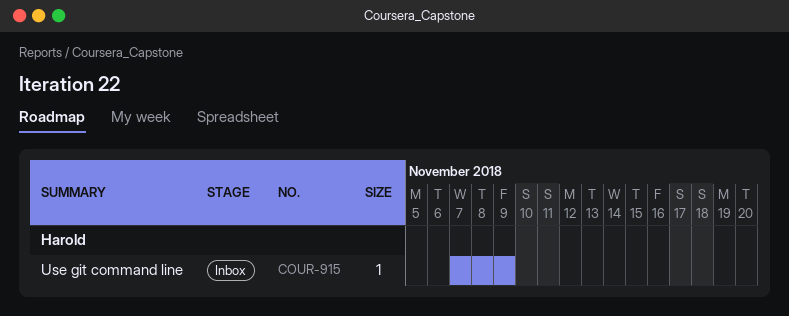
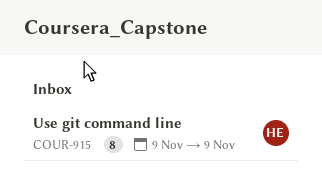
COUR-915, estimate: 1 -> 8
COUR-915, start: Nov 7 -> Nov 9

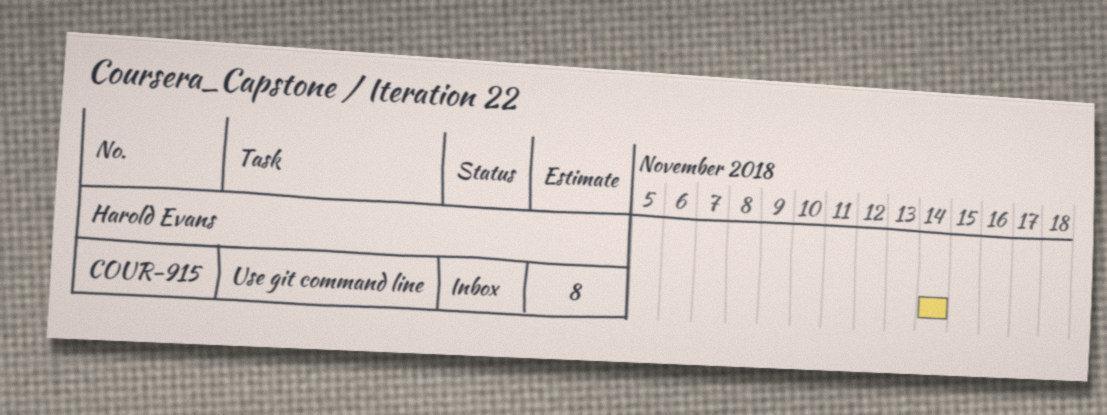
COUR-915, start: Nov 9 -> Nov 14
COUR-915, due: Nov 9 -> Nov 14

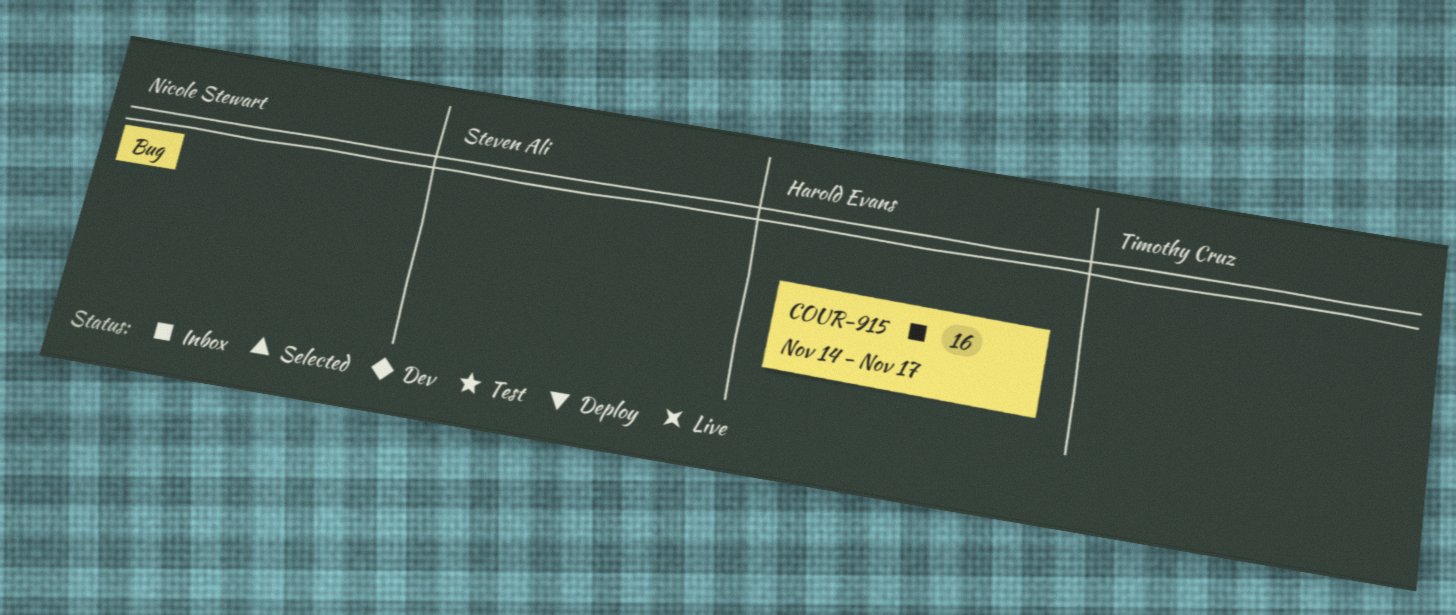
COUR-915, estimate: 8 -> 16
COUR-915, due: Nov 14 -> Nov 17

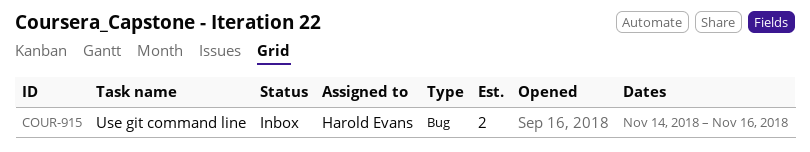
COUR-915, estimate: 16 -> 2
COUR-915, due: Nov 17 -> Nov 16

